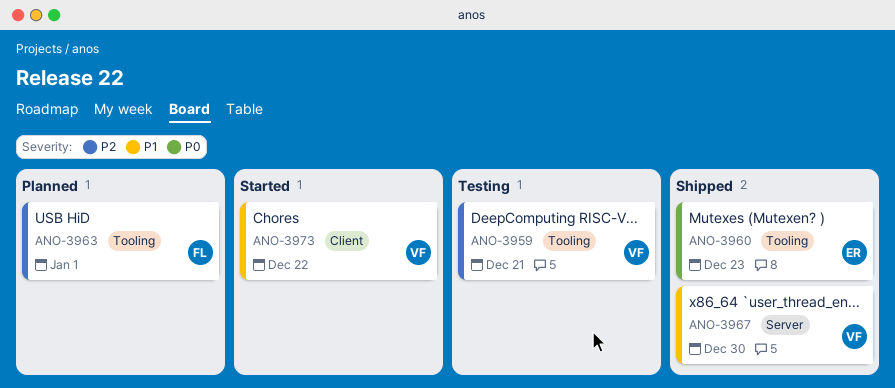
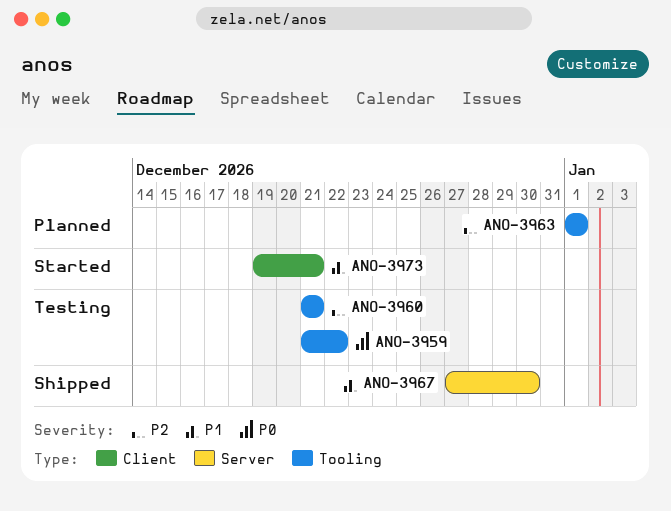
ANO-3959, priority: P2 -> P0
ANO-3959, due: Dec 21 -> Dec 22
ANO-3960, status: Shipped -> Testing
ANO-3960, priority: P0 -> P2
ANO-3960, due: Dec 23 -> Dec 21
ANO-3973, due: Dec 22 -> Dec 21

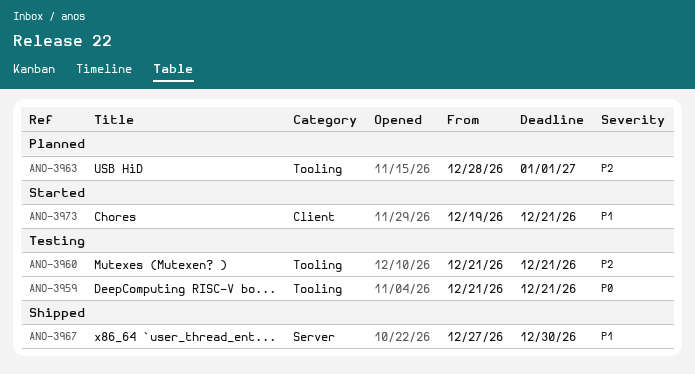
ANO-3959, due: Dec 22 -> Dec 21
ANO-3963, start: Jan 1 -> Dec 28

